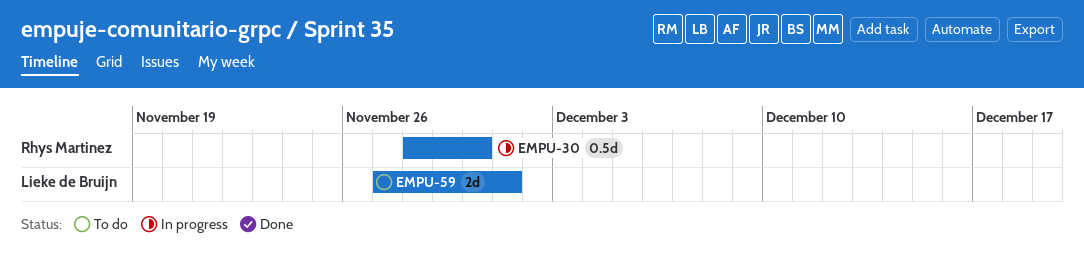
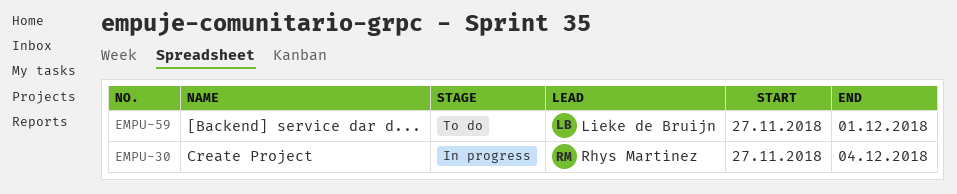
EMPU-30, start: Nov 28 -> Nov 27
EMPU-30, due: Nov 30 -> Dec 4

